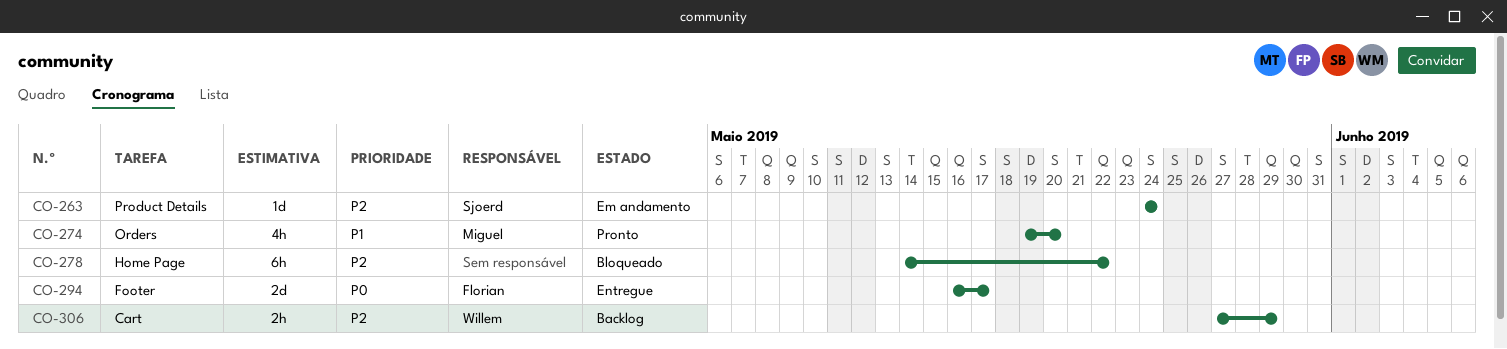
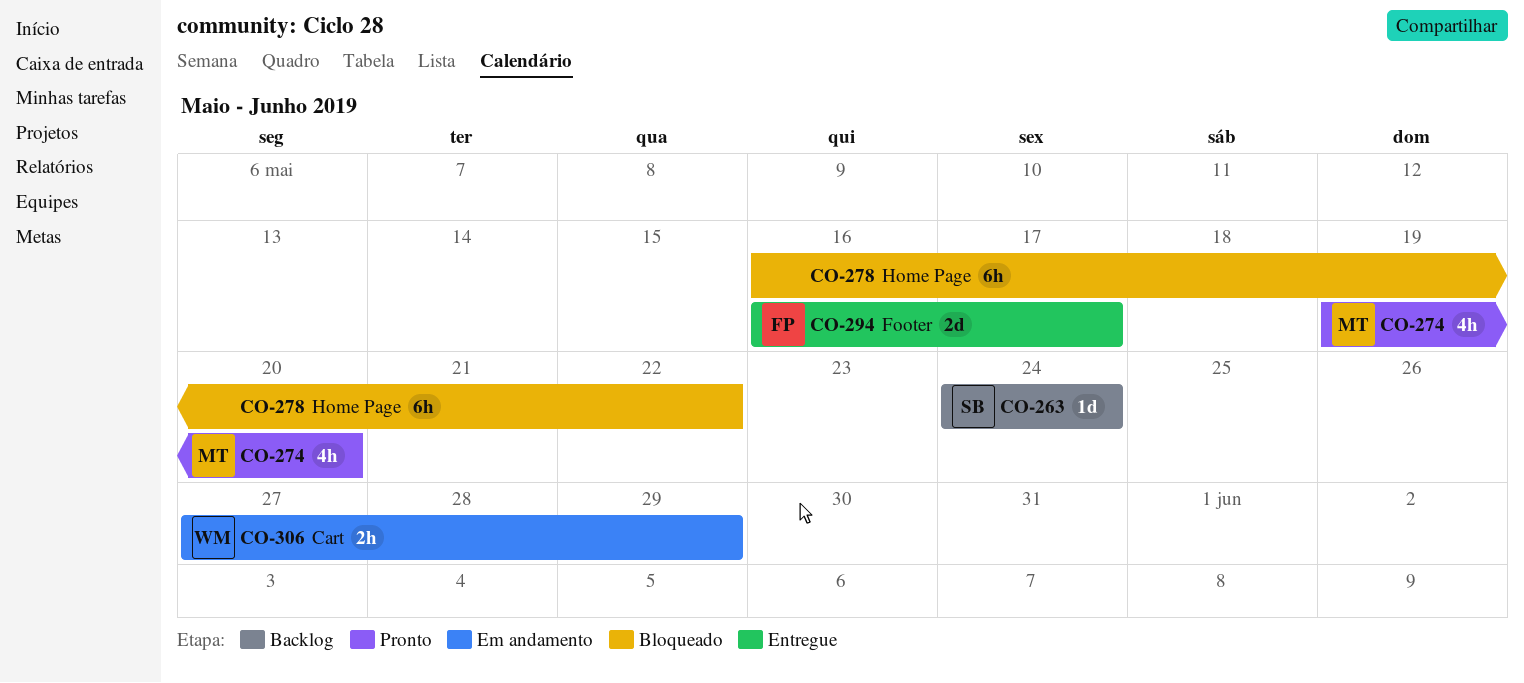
CO-263, status: Em andamento -> Backlog
CO-278, start: May 14 -> May 16
CO-306, status: Backlog -> Em andamento

